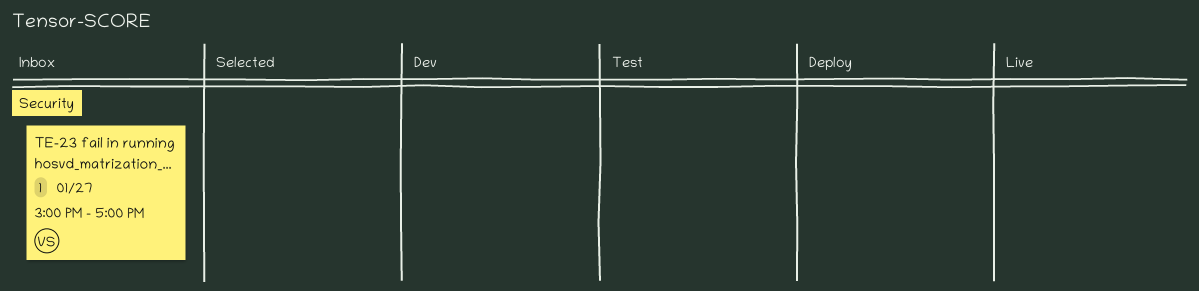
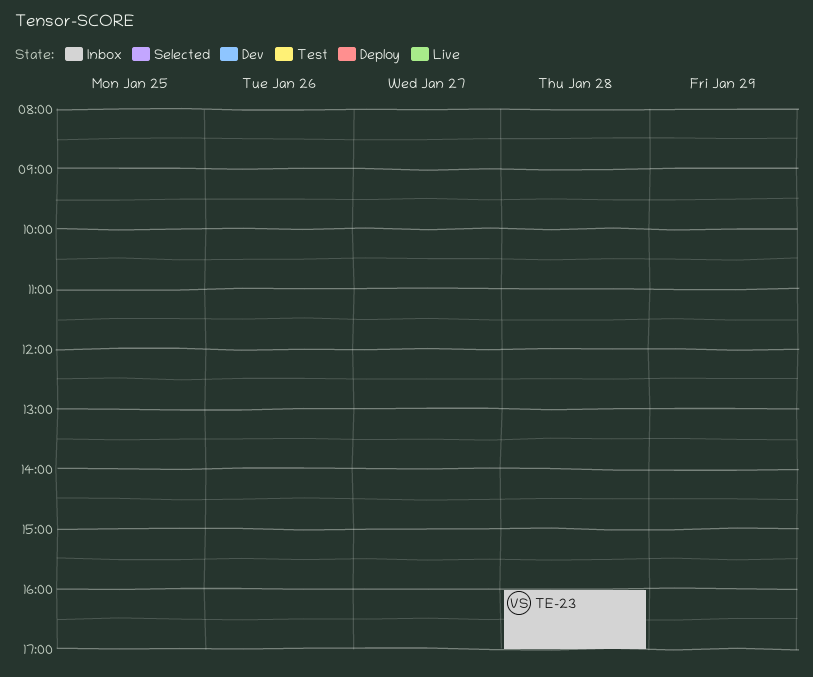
TE-23, day: Jan 27 -> Jan 28
TE-23, begins: 15:00 -> 16:00

